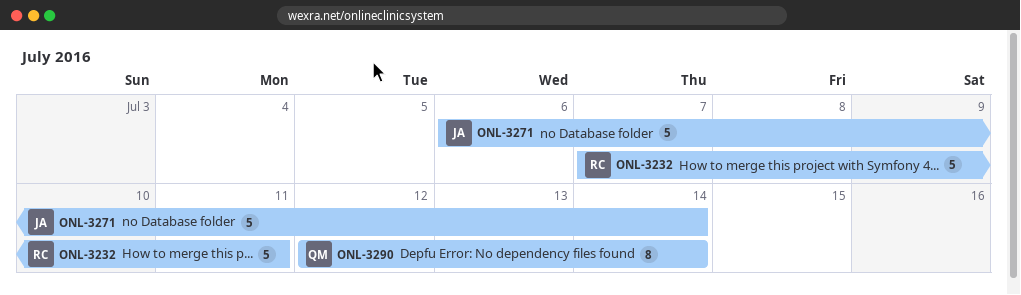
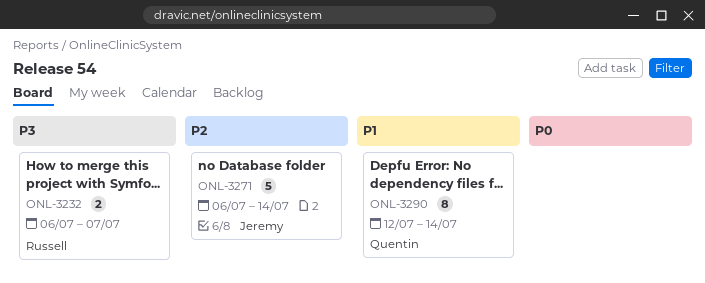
ONL-3232, estimate: 5 -> 2
ONL-3232, start: Jul 7 -> Jul 6
ONL-3232, due: Jul 11 -> Jul 7

